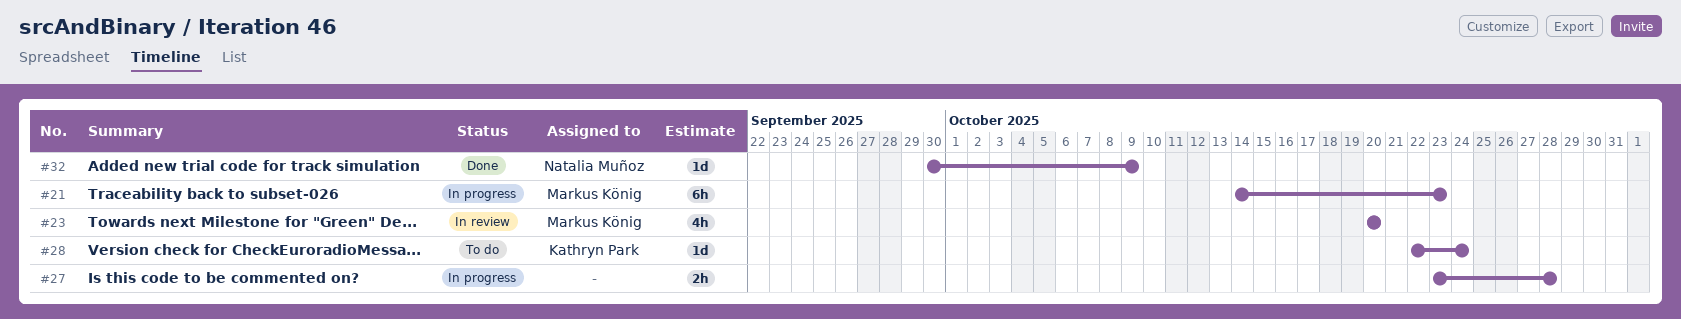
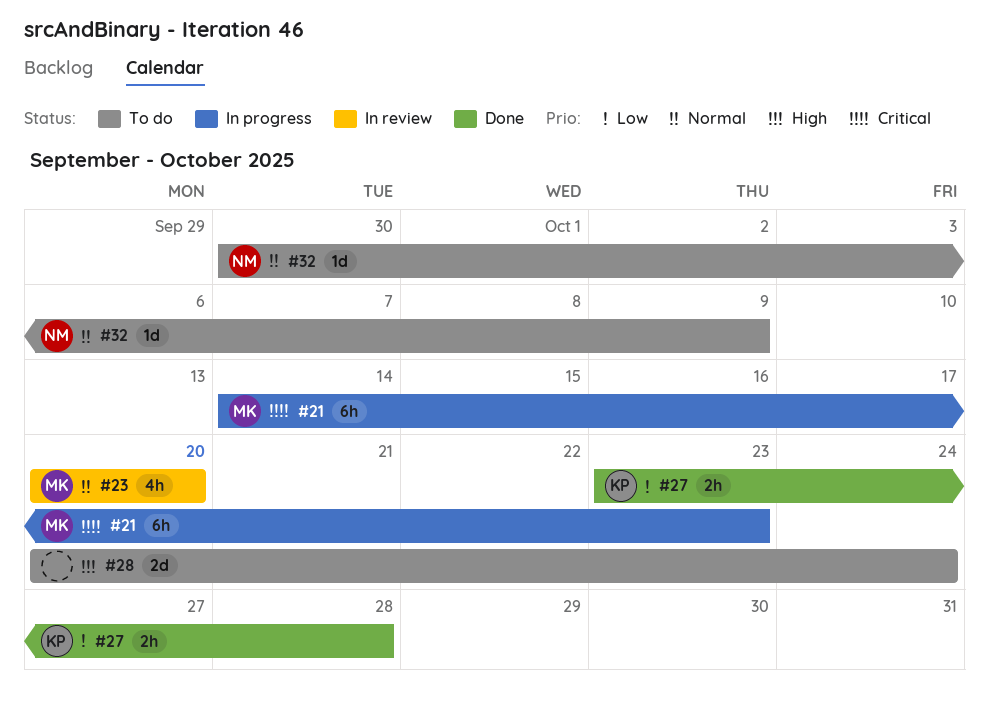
#27, status: In progress -> Done
#27, owner: none -> Kathryn Park
#28, owner: Kathryn Park -> none
#28, estimate: 1d -> 2d
#28, start: Oct 22 -> Oct 20
#32, status: Done -> To do

